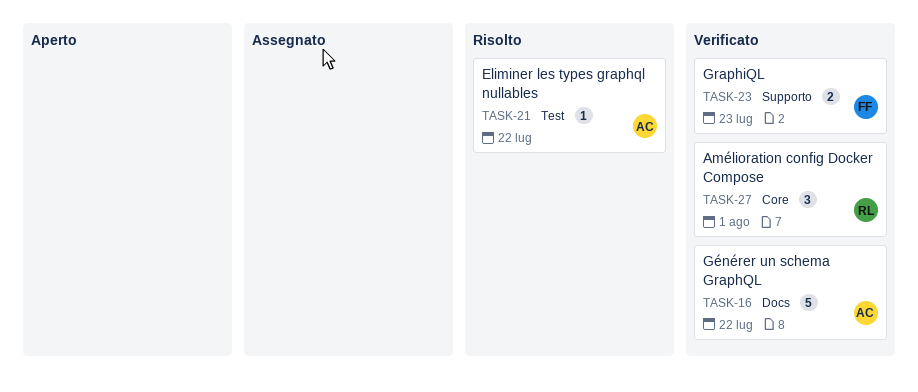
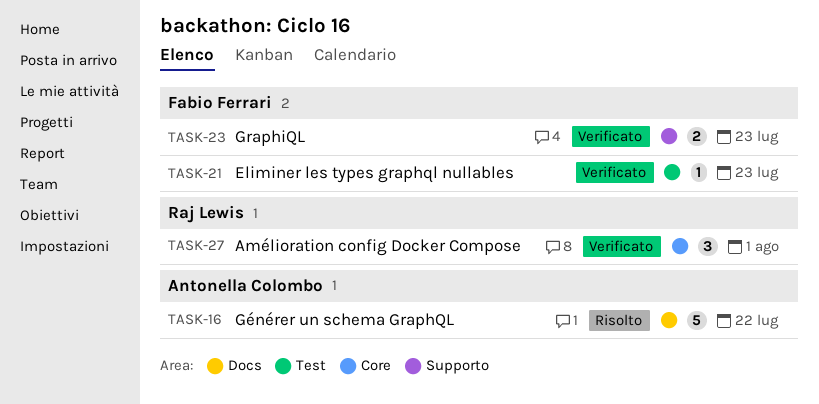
TASK-16, status: Verificato -> Risolto
TASK-21, status: Risolto -> Verificato
TASK-21, owner: Antonella Colombo -> Fabio Ferrari
TASK-21, due: Jul 22 -> Jul 23

